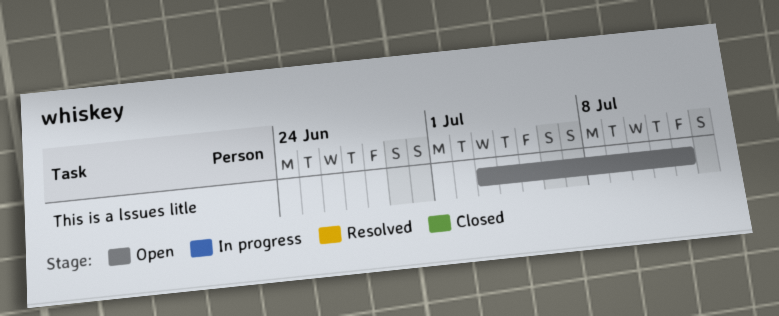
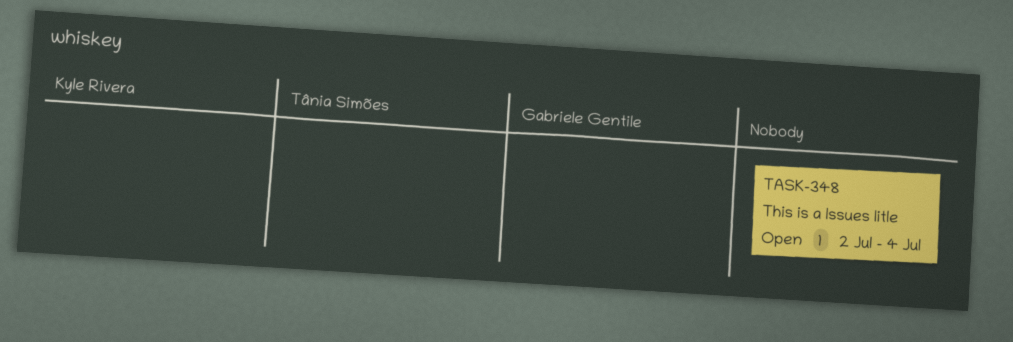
This is a lssues litle, start: Jul 3 -> Jul 2
This is a lssues litle, due: Jul 12 -> Jul 4

